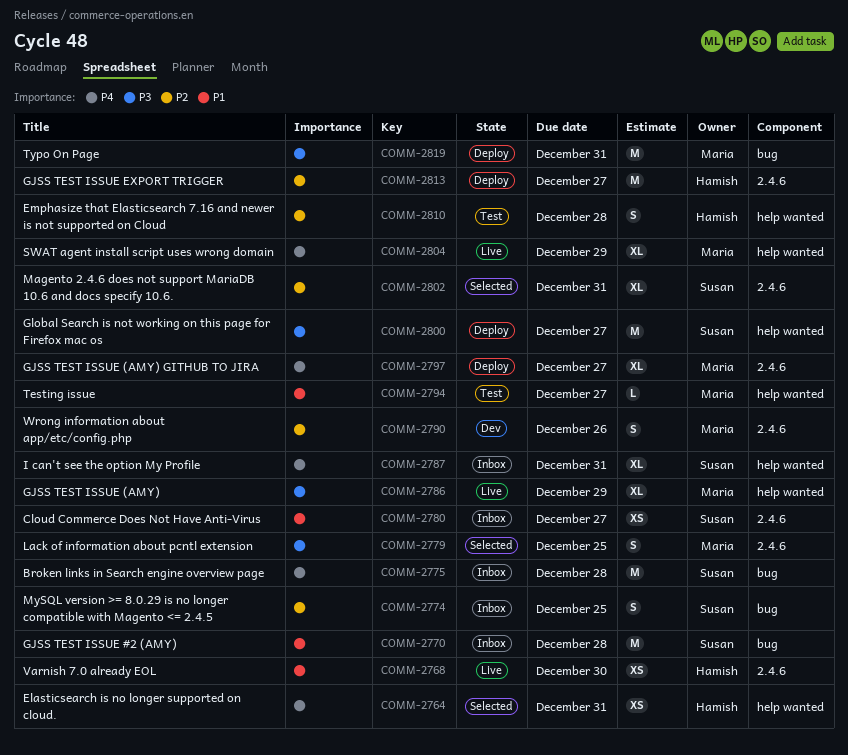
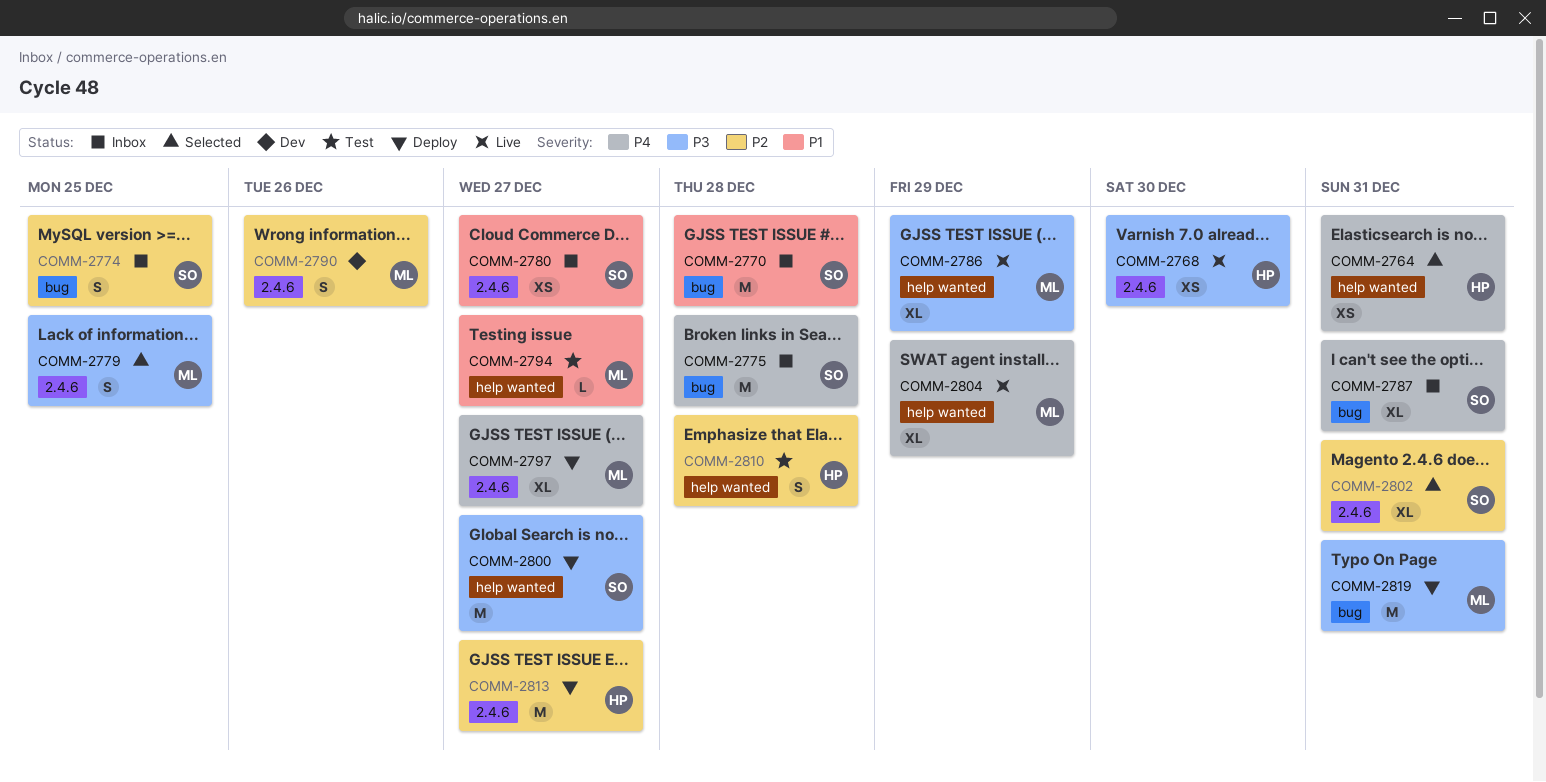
COMM-2768, priority: P1 -> P3
COMM-2787, label: help wanted -> bug

